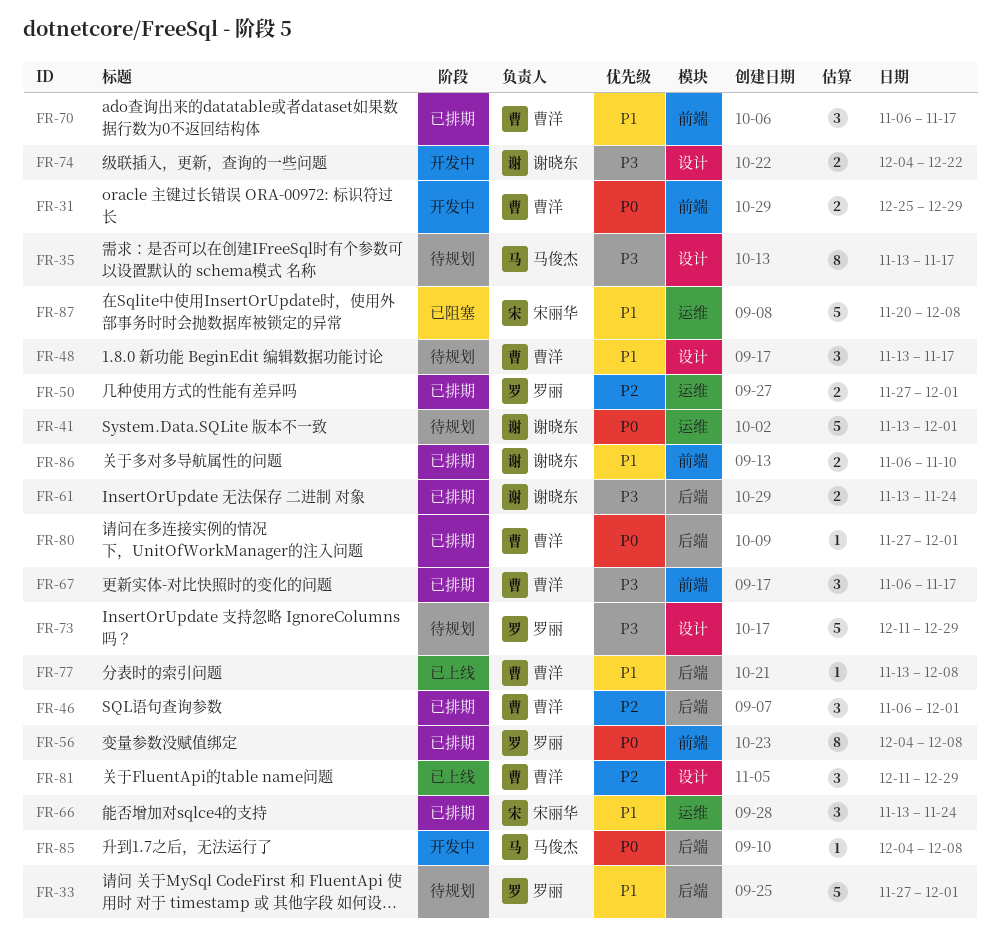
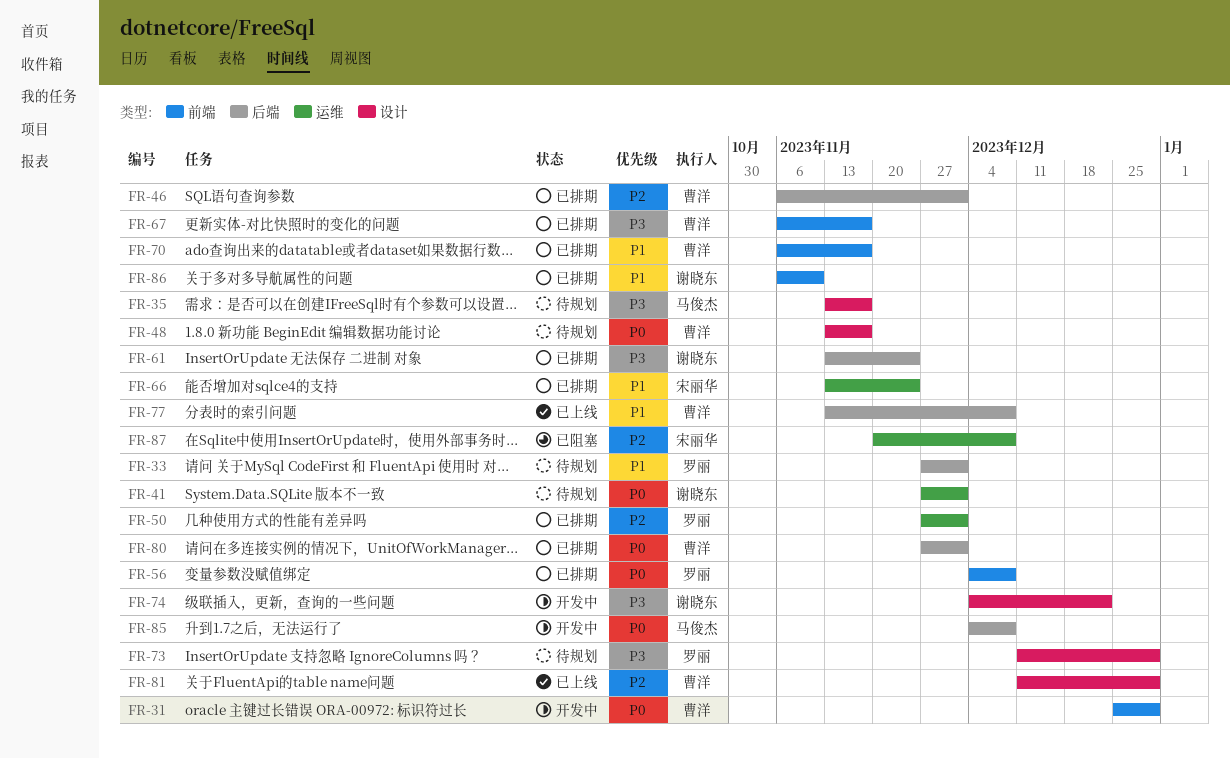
FR-41, start: Nov 13 -> Nov 27
FR-48, priority: P1 -> P0
FR-87, priority: P1 -> P2

